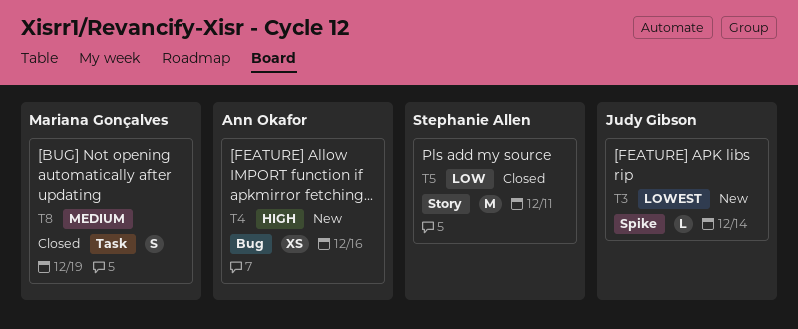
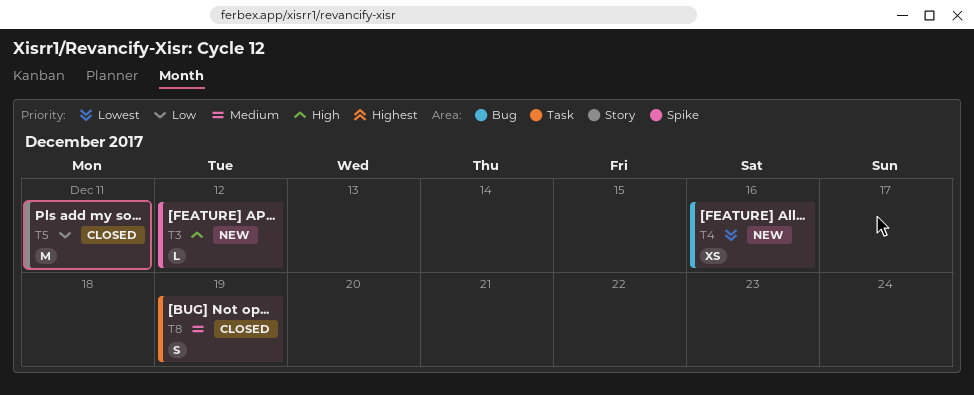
T3, priority: Lowest -> High
T3, due: Dec 14 -> Dec 12
T4, priority: High -> Lowest

